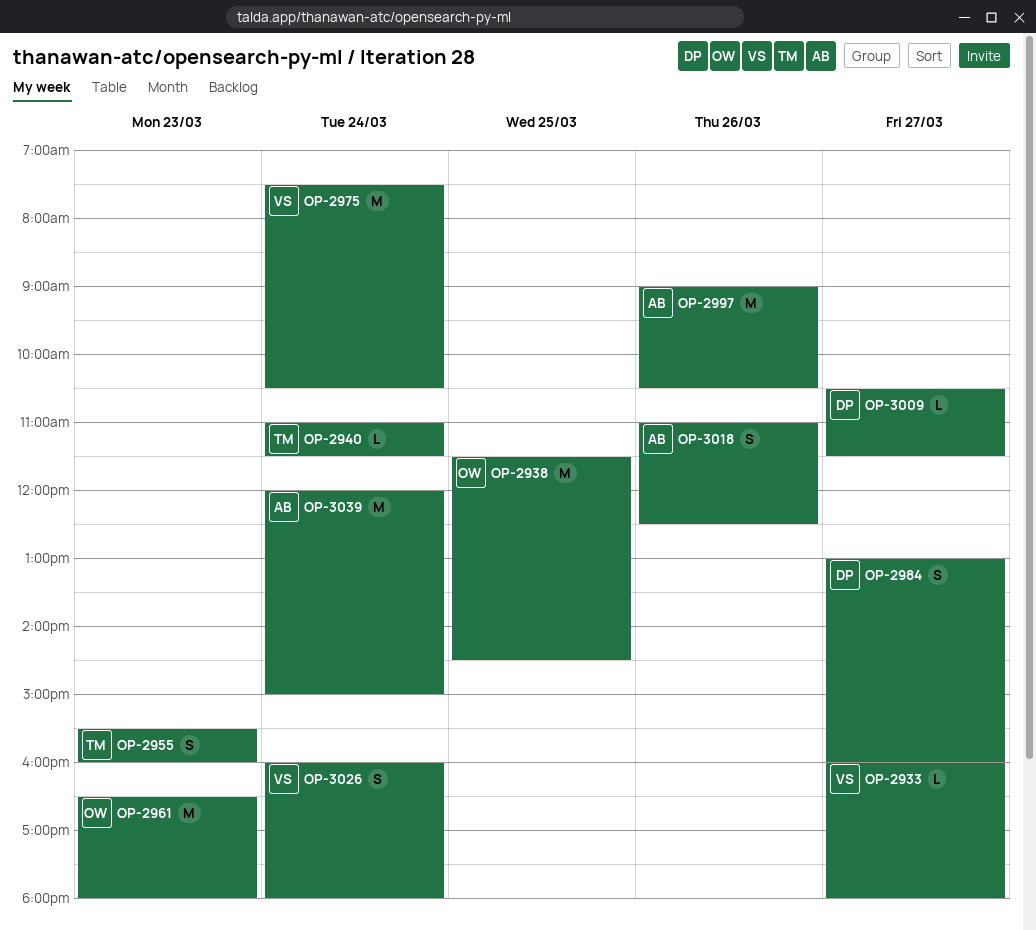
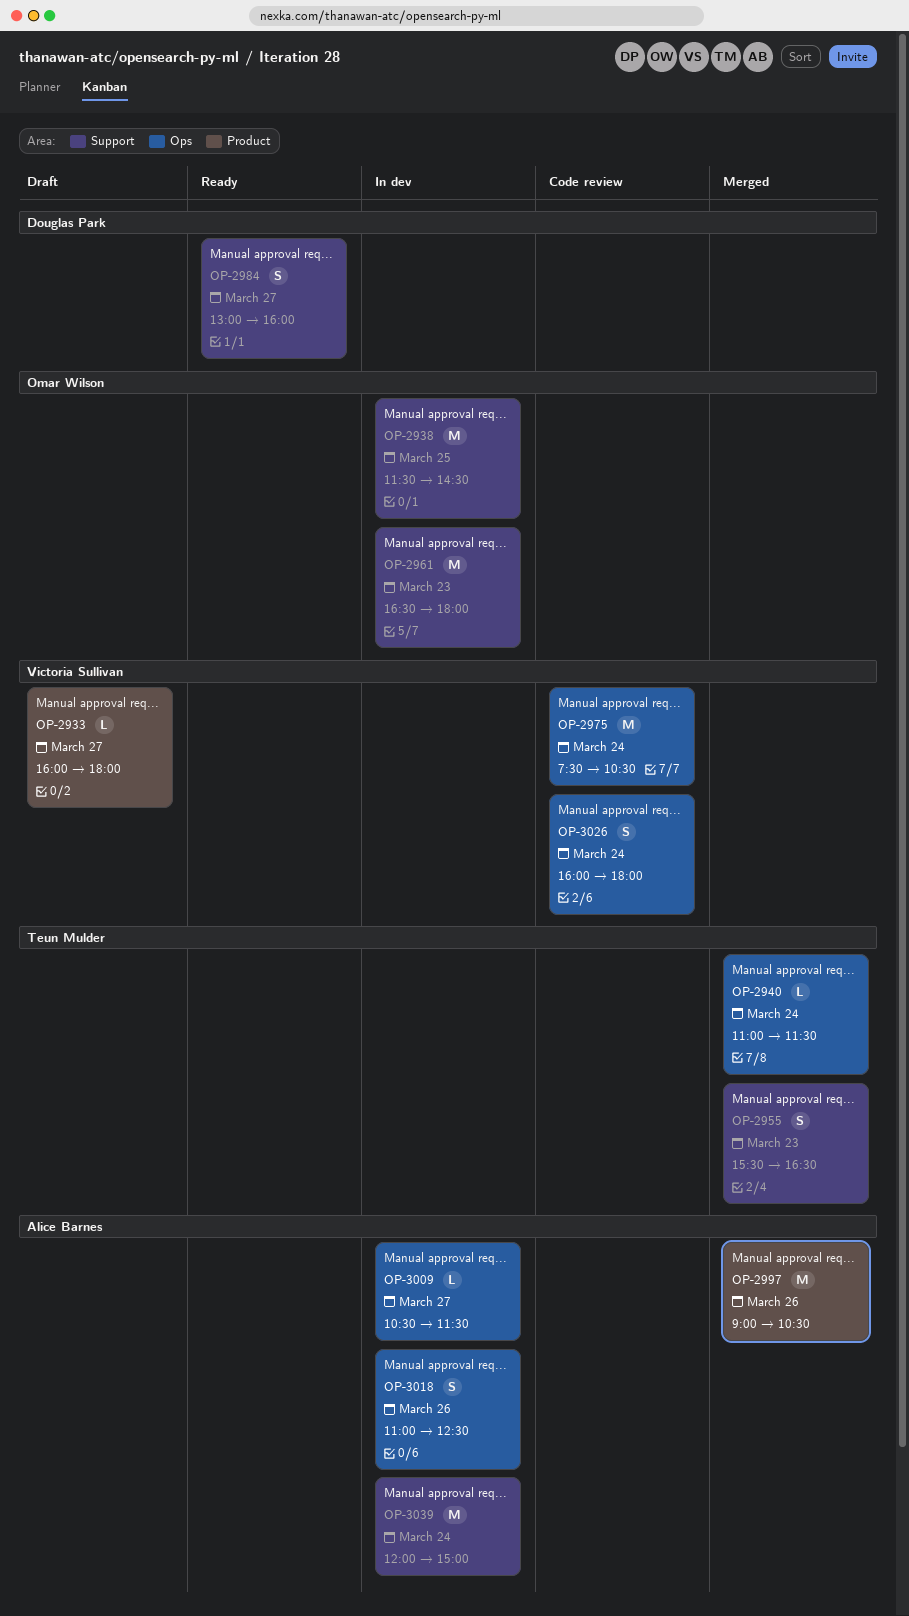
OP-2955, ends: 16:00 -> 16:30
OP-3009, owner: Douglas Park -> Alice Barnes

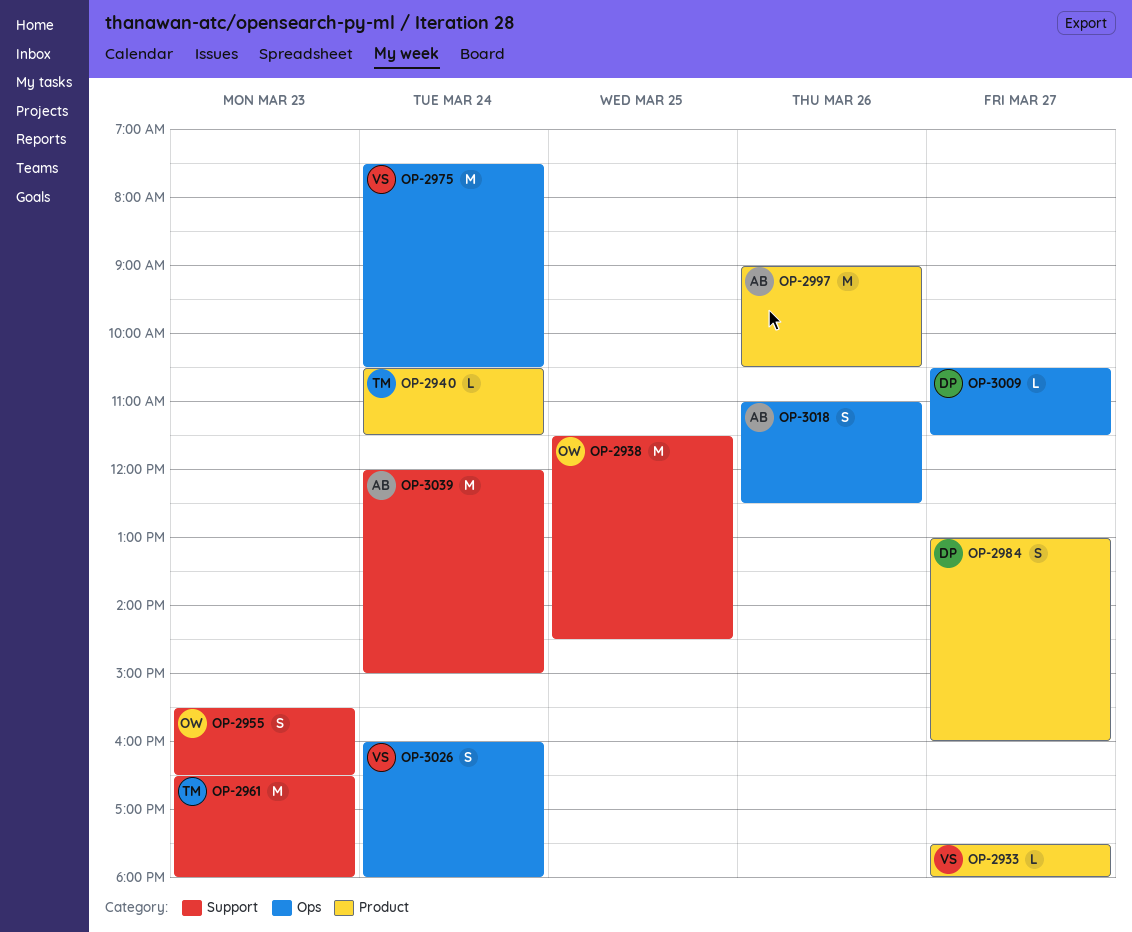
OP-2933, begins: 16:00 -> 17:30
OP-2940, label: Ops -> Product
OP-2940, begins: 11:00 -> 10:30
OP-2955, owner: Teun Mulder -> Omar Wilson
OP-2961, owner: Omar Wilson -> Teun Mulder
OP-2984, label: Support -> Product
OP-3009, owner: Alice Barnes -> Douglas Park

